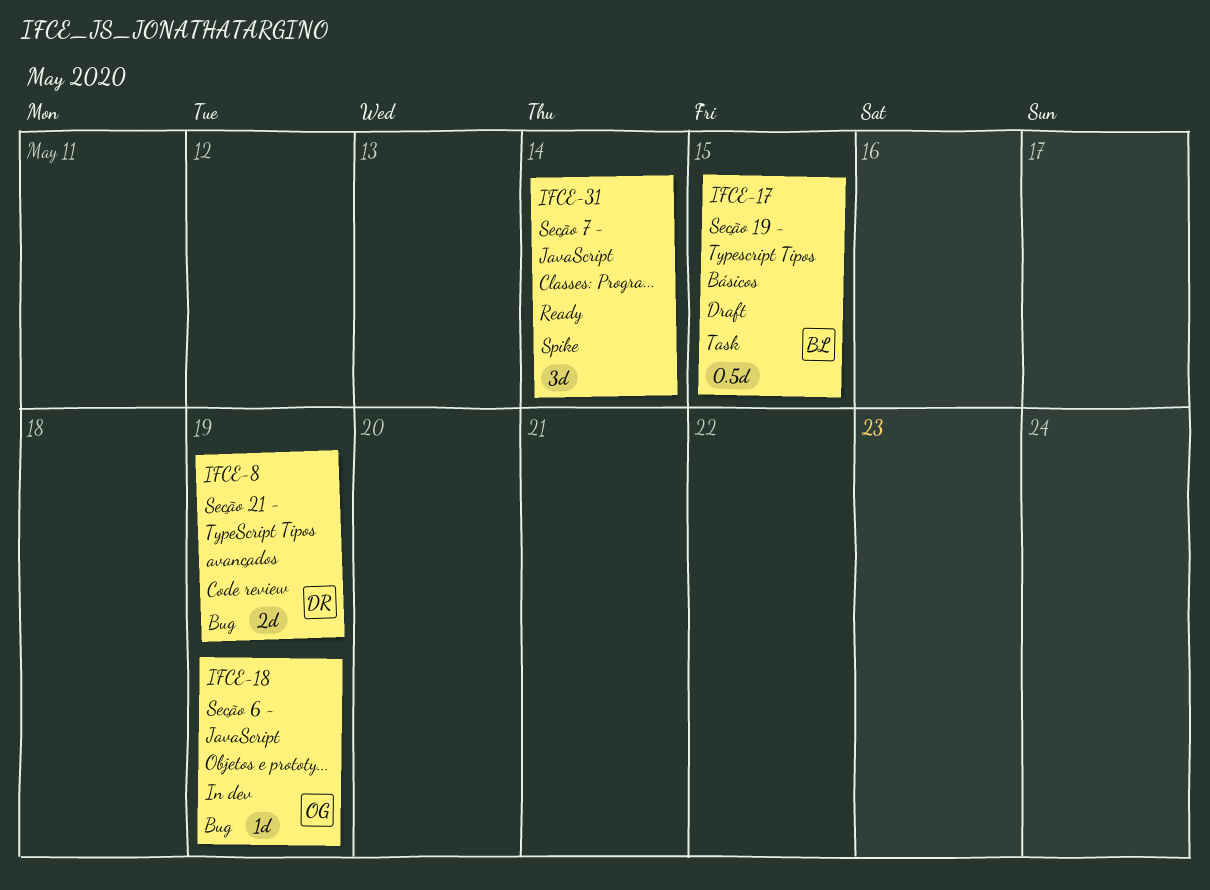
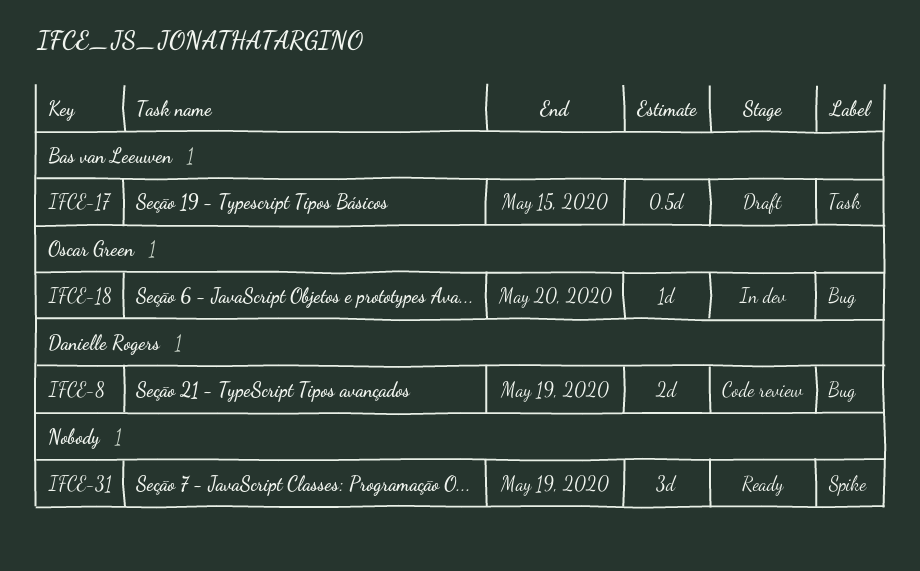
IFCE-18, due: May 19 -> May 20
IFCE-31, due: May 14 -> May 19

